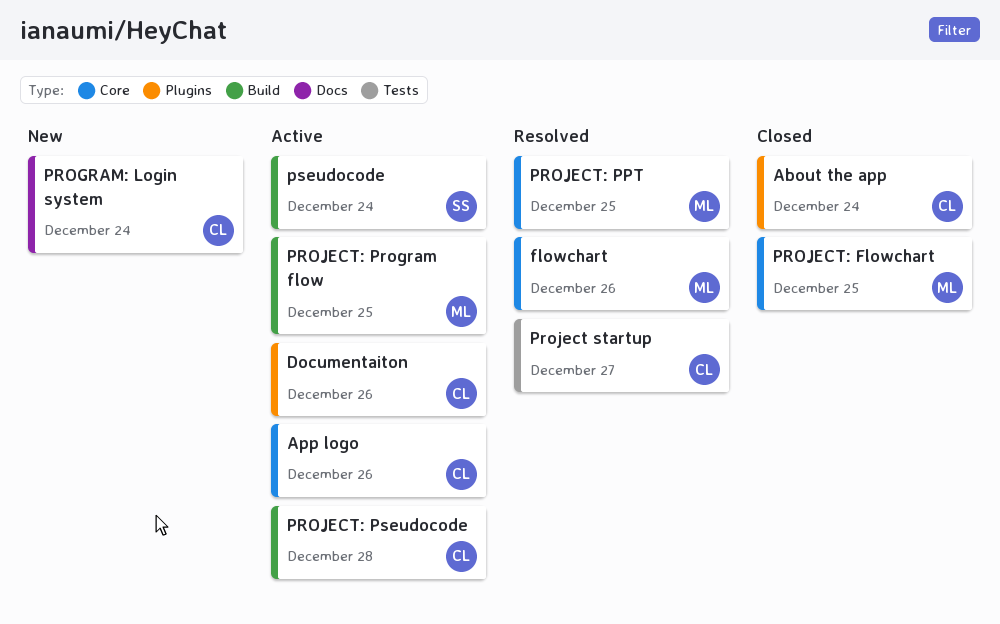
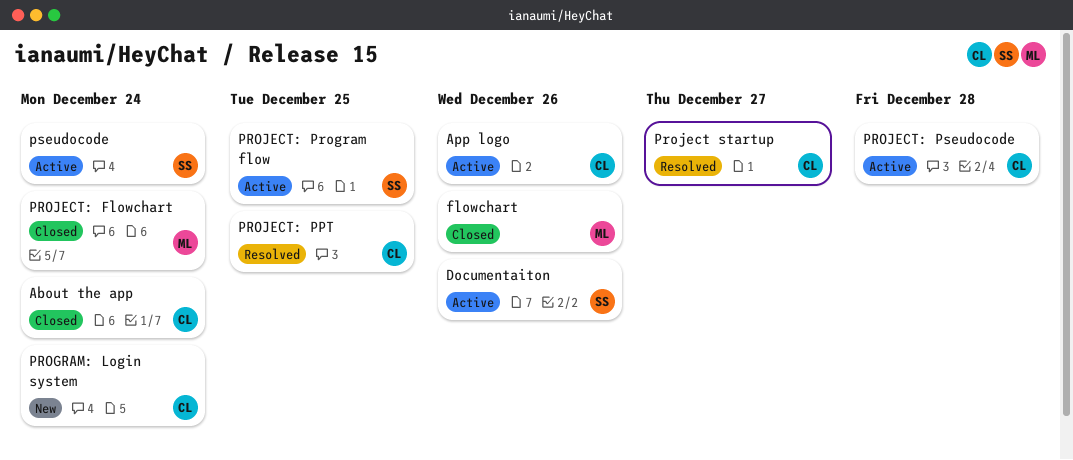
Documentaiton, owner: CL -> SS
flowchart, status: Resolved -> Closed
PROJECT: Flowchart, due: Dec 25 -> Dec 24
PROJECT: PPT, owner: ML -> CL
PROJECT: Program flow, owner: ML -> SS

